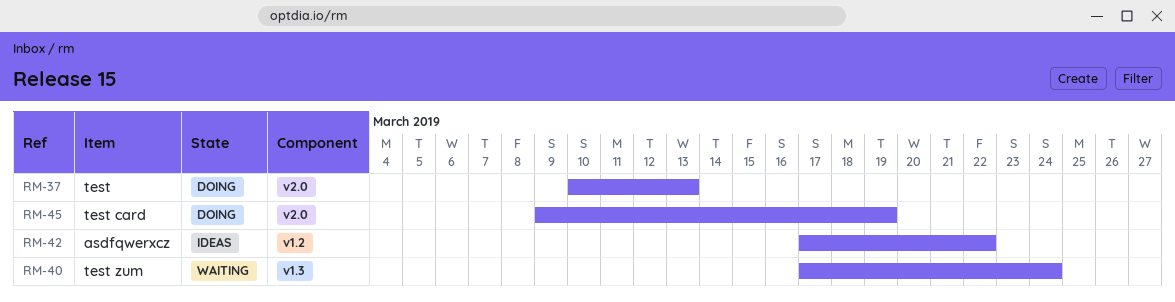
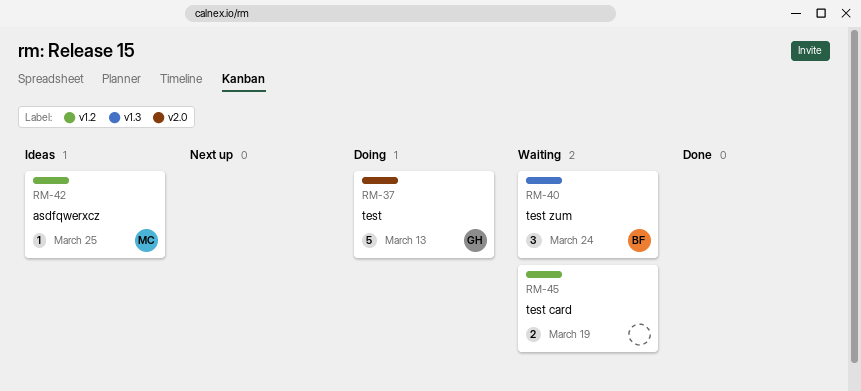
RM-42, due: Mar 22 -> Mar 25
RM-45, status: Doing -> Waiting
RM-45, label: v2.0 -> v1.2

